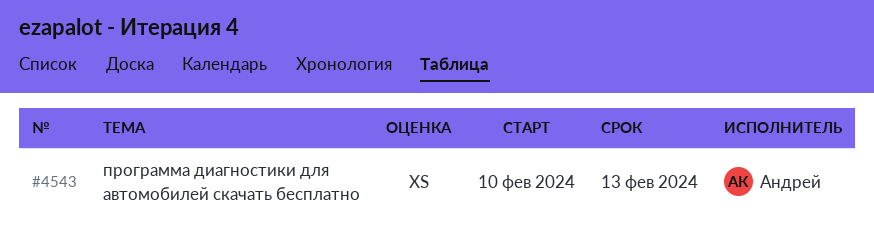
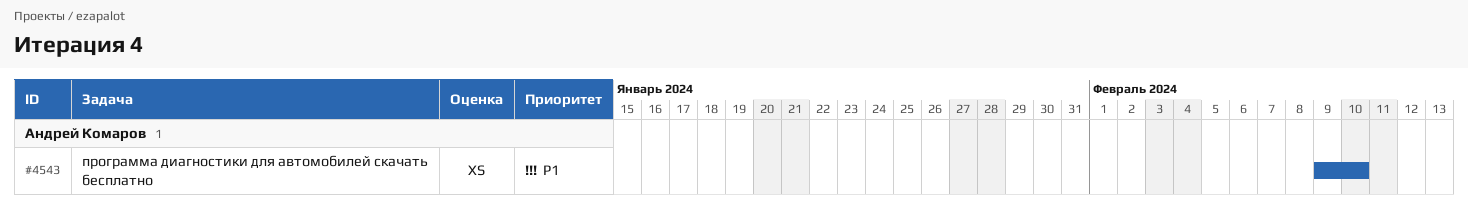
#4543, start: Feb 10 -> Feb 9
#4543, due: Feb 13 -> Feb 10

